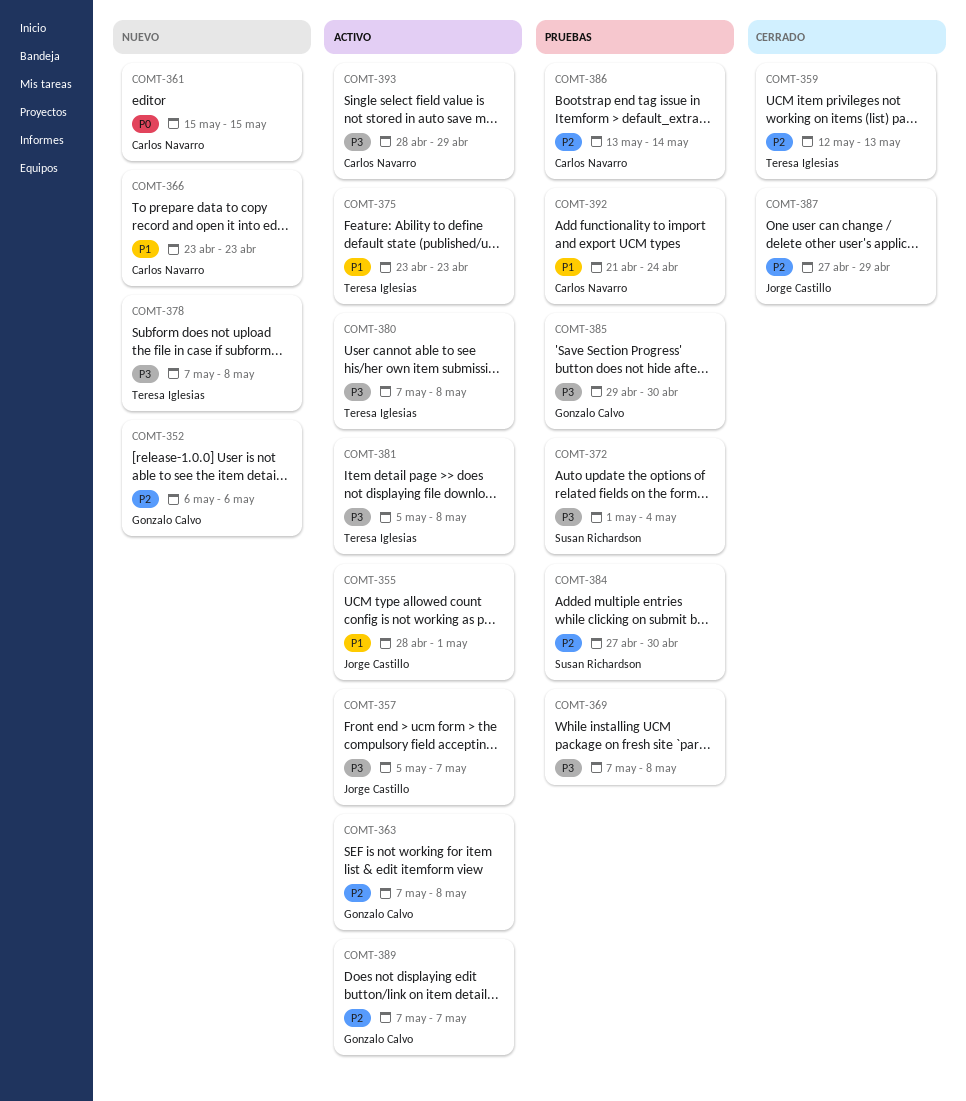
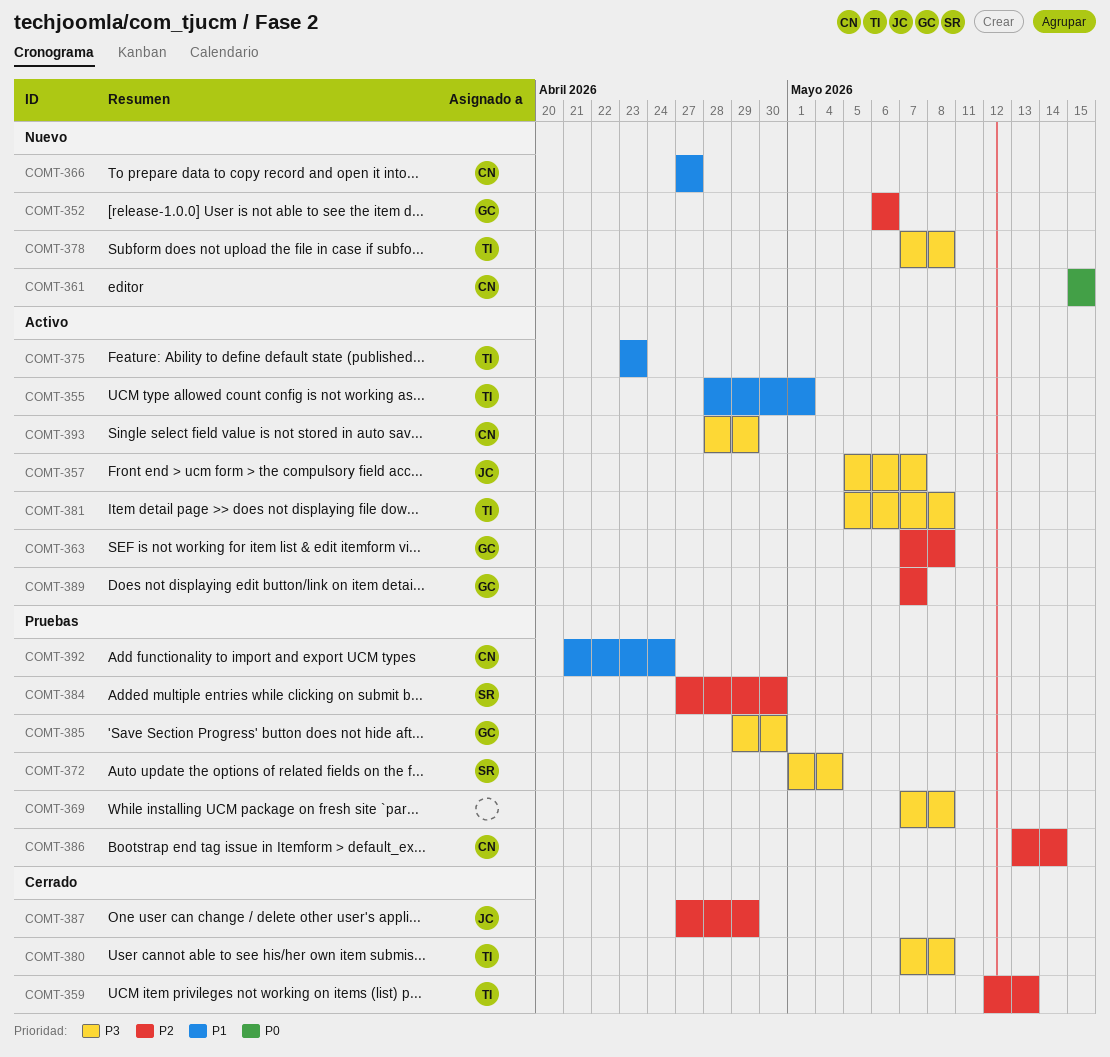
COMT-355, owner: Jorge Castillo -> Teresa Iglesias
COMT-366, start: Apr 23 -> Apr 27
COMT-366, due: Apr 23 -> Apr 27
COMT-380, status: Activo -> Cerrado

